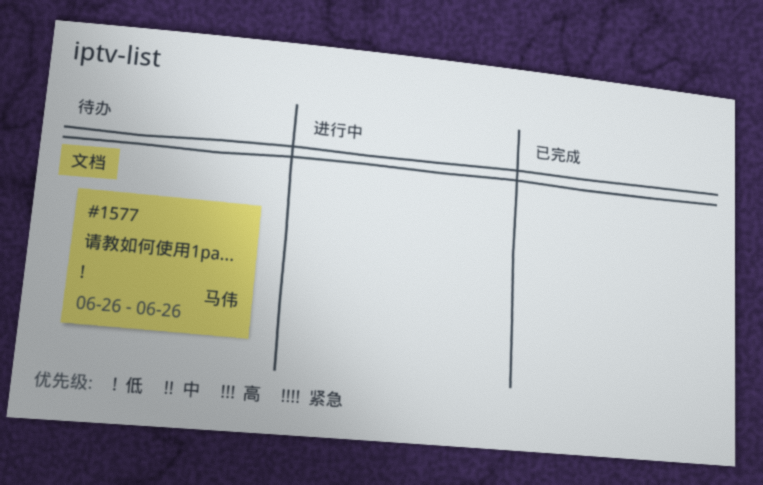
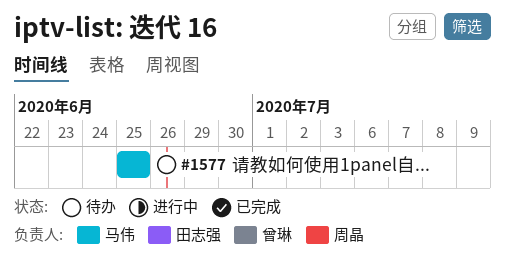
#1577, start: Jun 26 -> Jun 25
#1577, due: Jun 26 -> Jun 25

